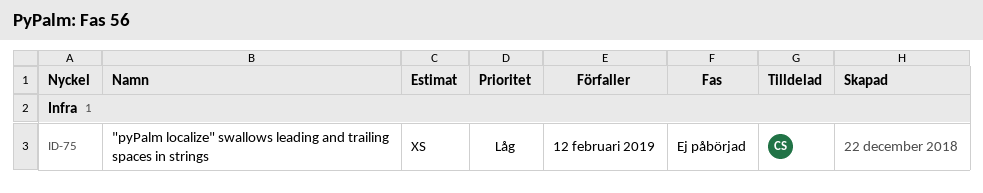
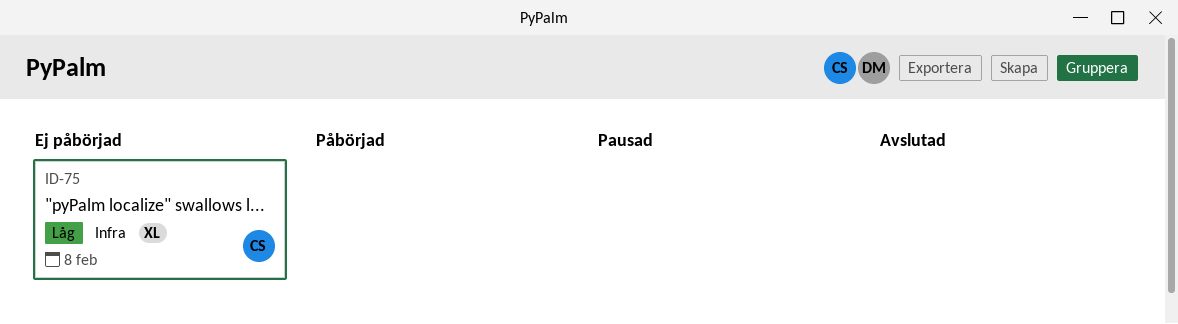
ID-75, estimate: XS -> XL
ID-75, due: Feb 12 -> Feb 8

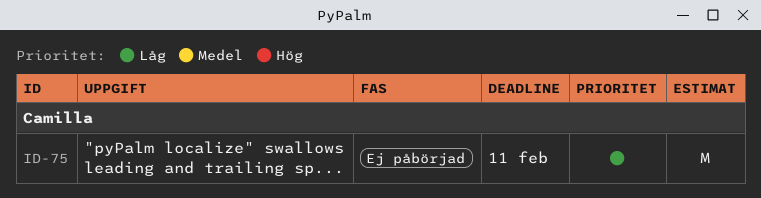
ID-75, estimate: XL -> M
ID-75, due: Feb 8 -> Feb 11

